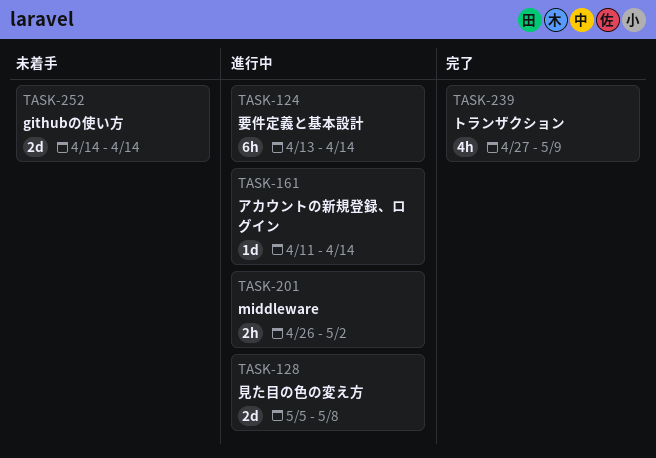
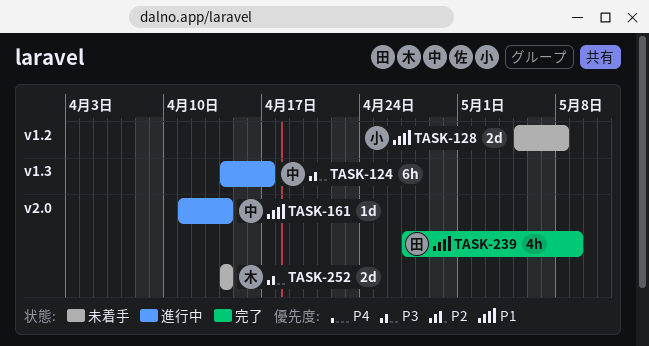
TASK-124, start: Apr 13 -> Apr 14
TASK-124, due: Apr 14 -> Apr 17
TASK-128, status: 進行中 -> 未着手
TASK-201: present -> none

